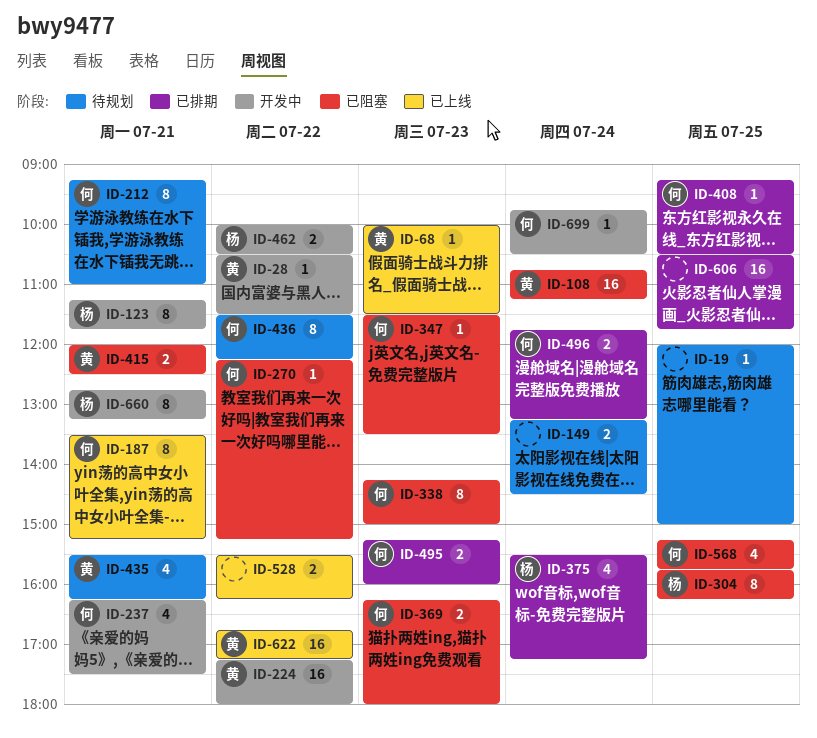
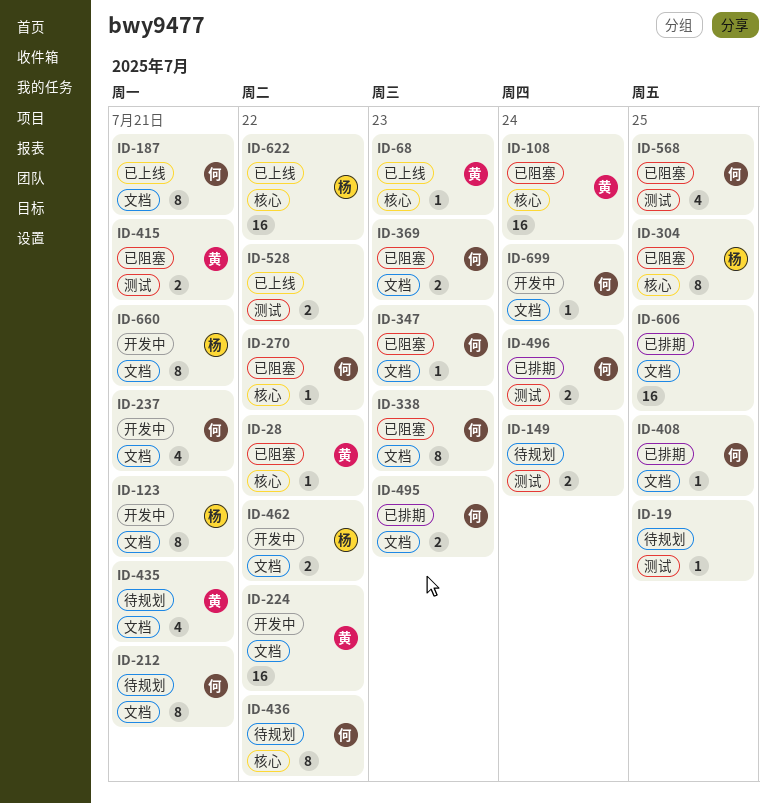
ID-28, status: 开发中 -> 已阻塞
ID-375: present -> none
ID-622, owner: 黄 -> 杨

